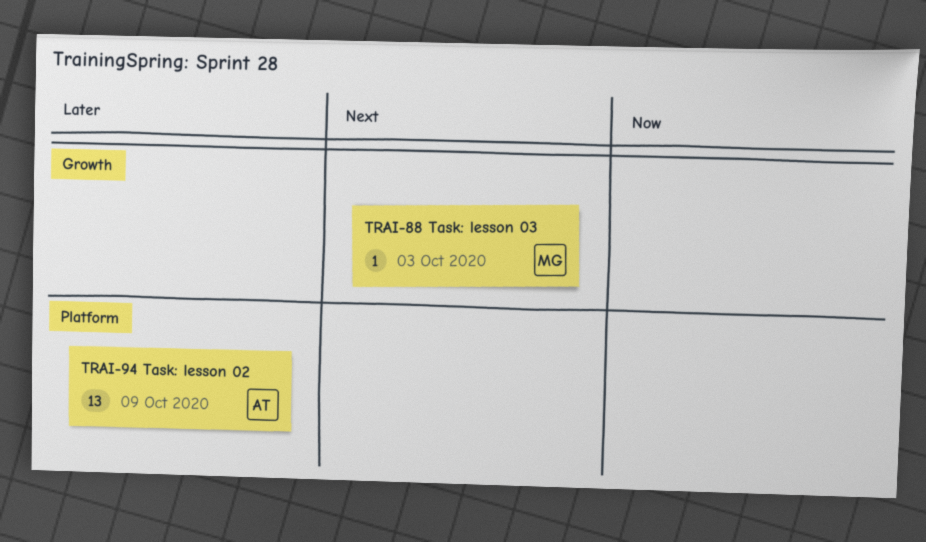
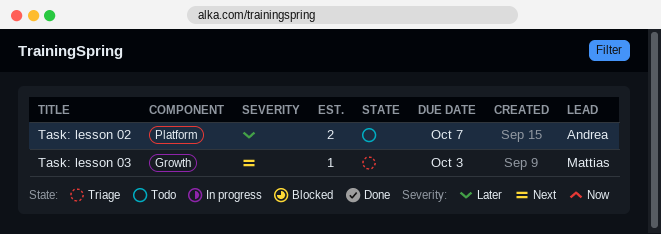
Task: lesson 02, estimate: 13 -> 2
Task: lesson 02, due: Oct 9 -> Oct 7

